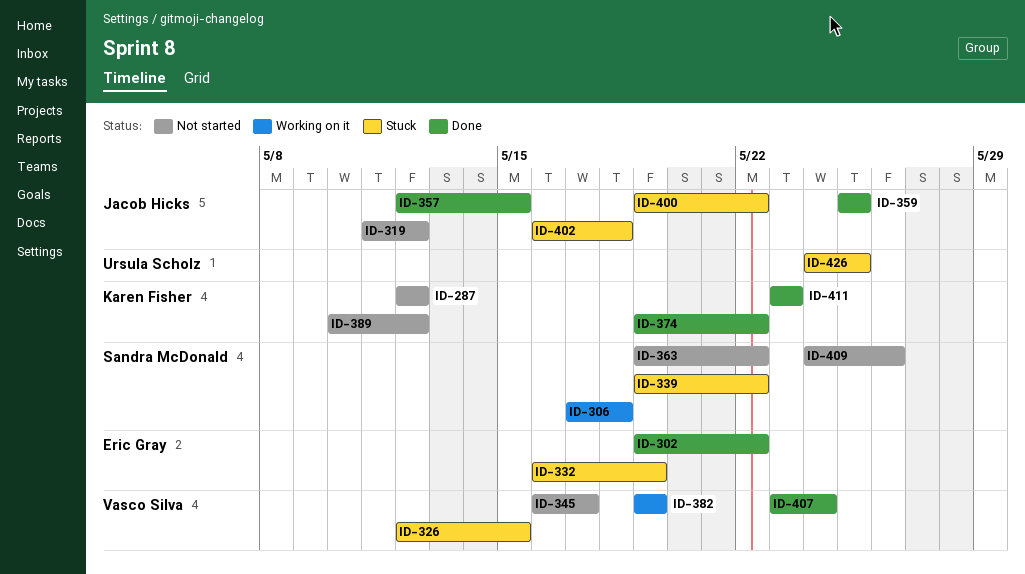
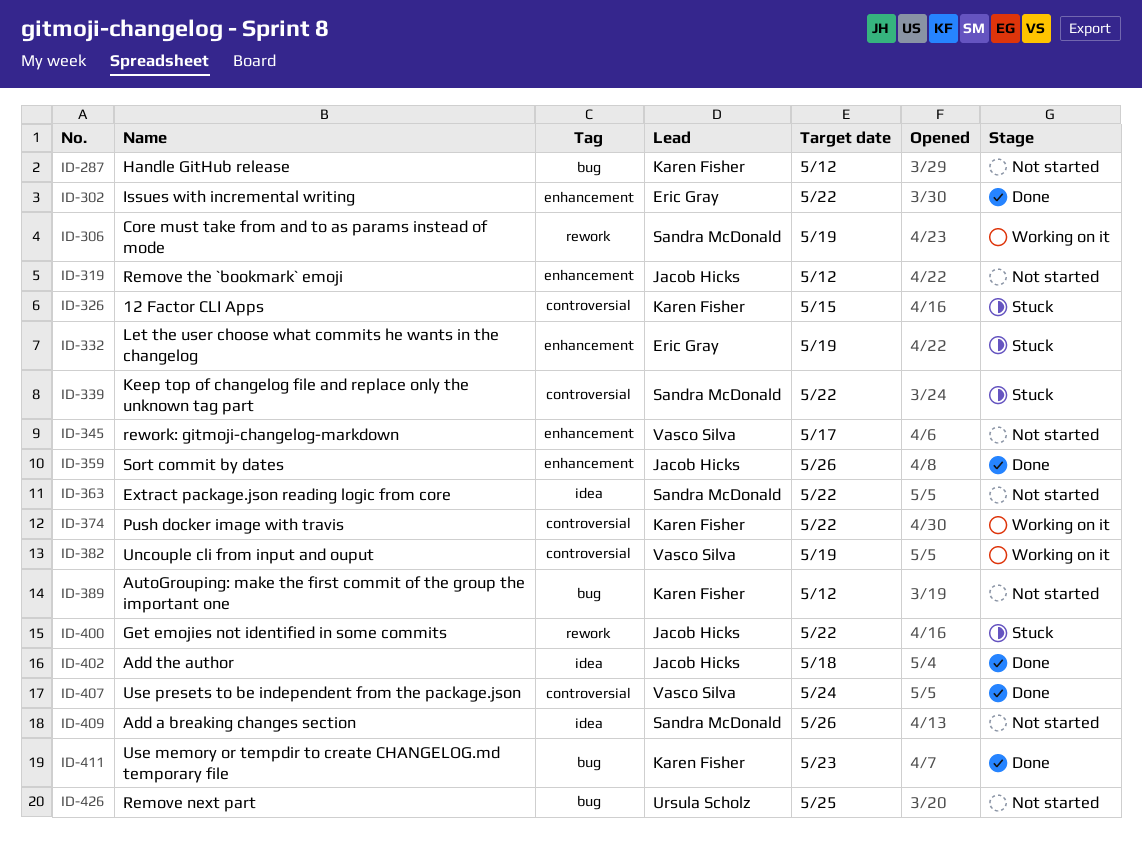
ID-306, due: May 18 -> May 19
ID-326, owner: Vasco Silva -> Karen Fisher
ID-357: present -> none
ID-359, due: May 25 -> May 26
ID-374, status: Done -> Working on it
ID-402, status: Stuck -> Done
ID-426, status: Stuck -> Not started

